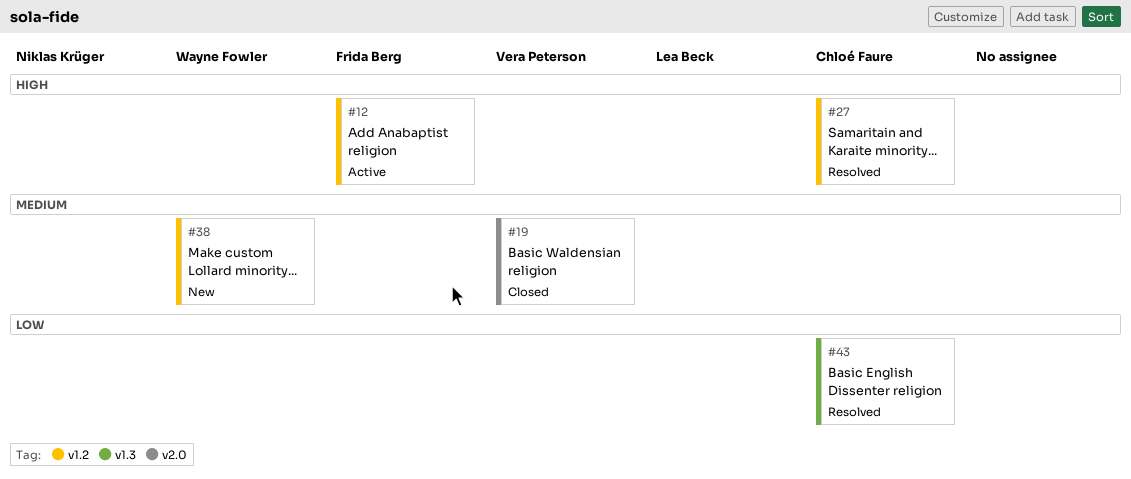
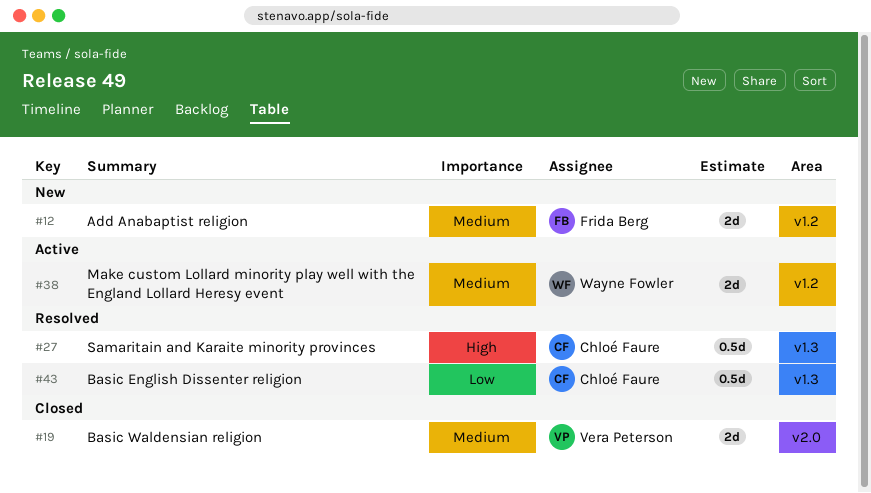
#12, status: Active -> New
#12, priority: High -> Medium
#27, label: v1.2 -> v1.3
#38, status: New -> Active

